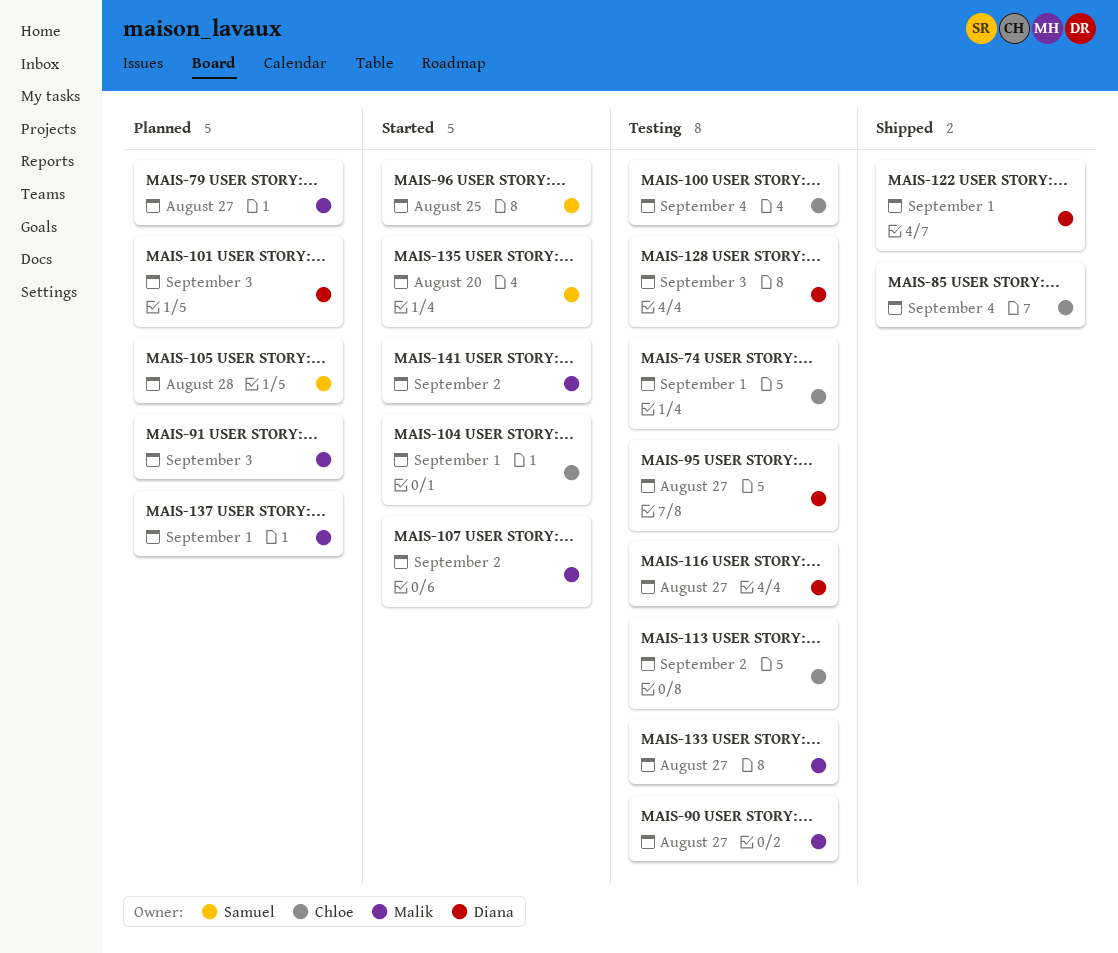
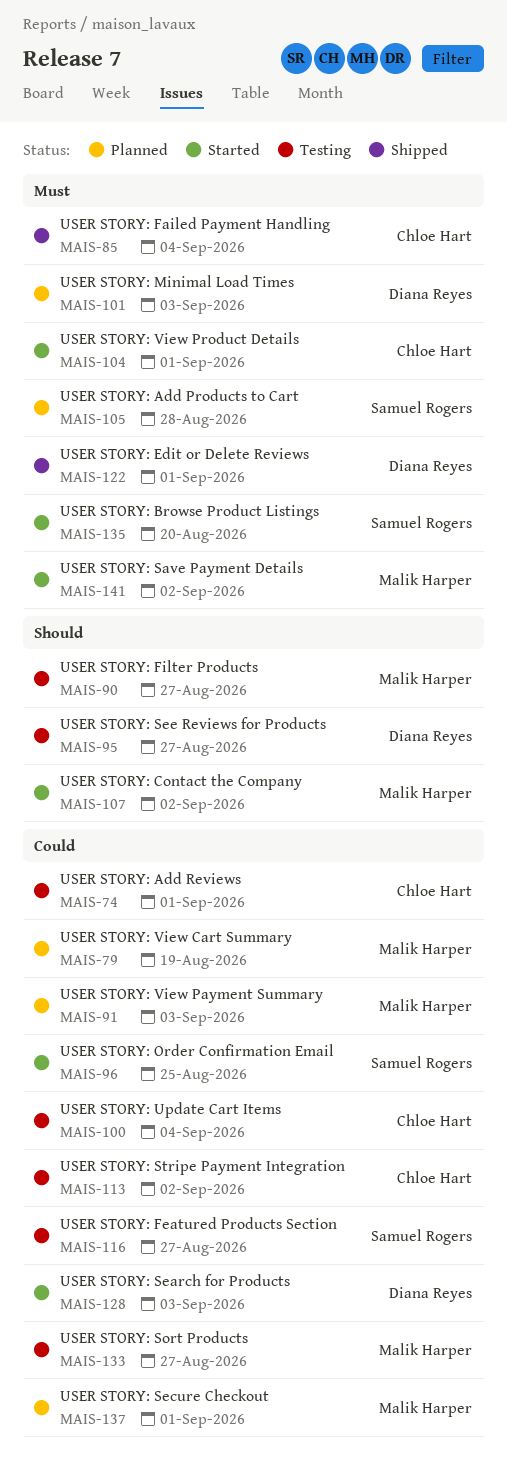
MAIS-79, due: Aug 27 -> Aug 19
MAIS-116, owner: Diana Reyes -> Samuel Rogers
MAIS-128, status: Testing -> Started

